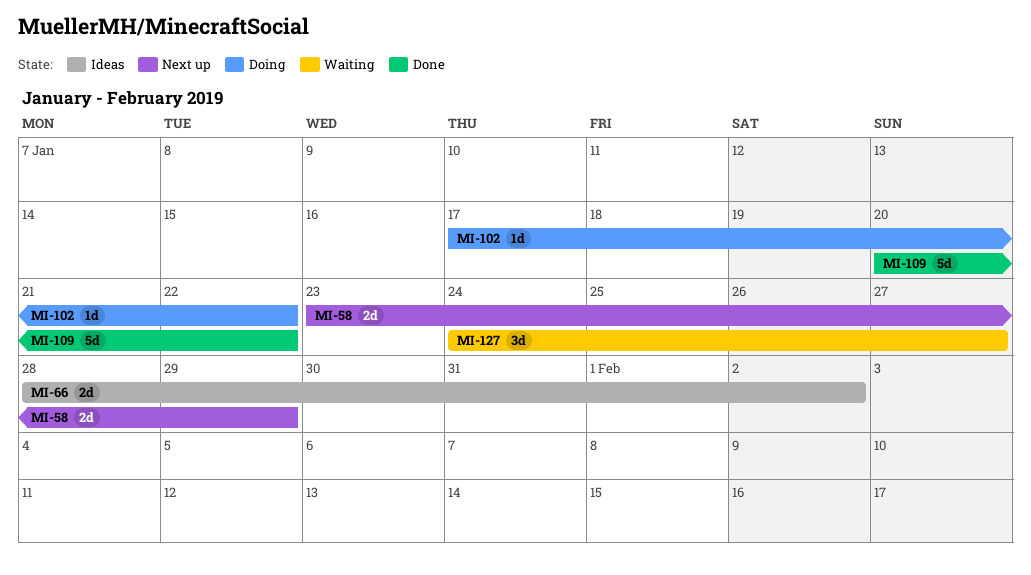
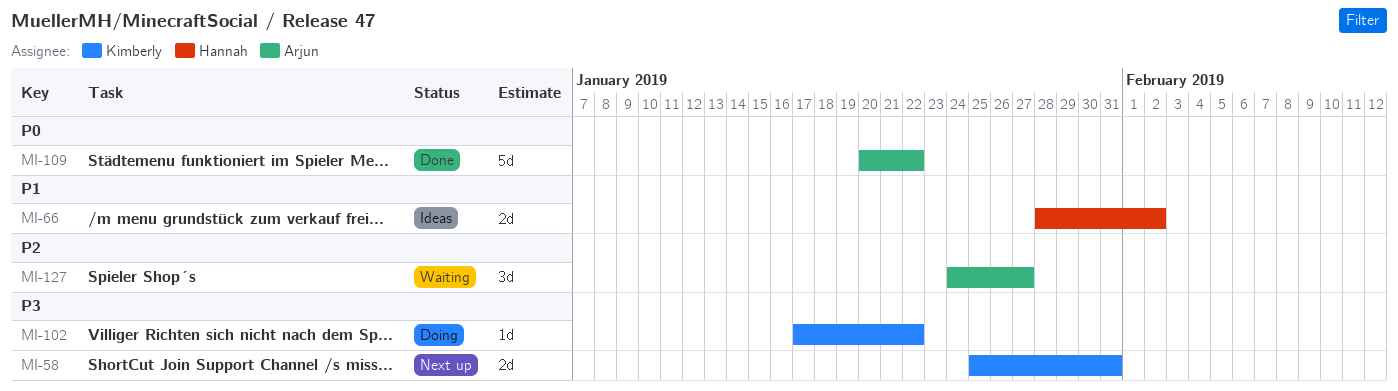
MI-58, start: Jan 23 -> Jan 25
MI-58, due: Jan 29 -> Jan 31

